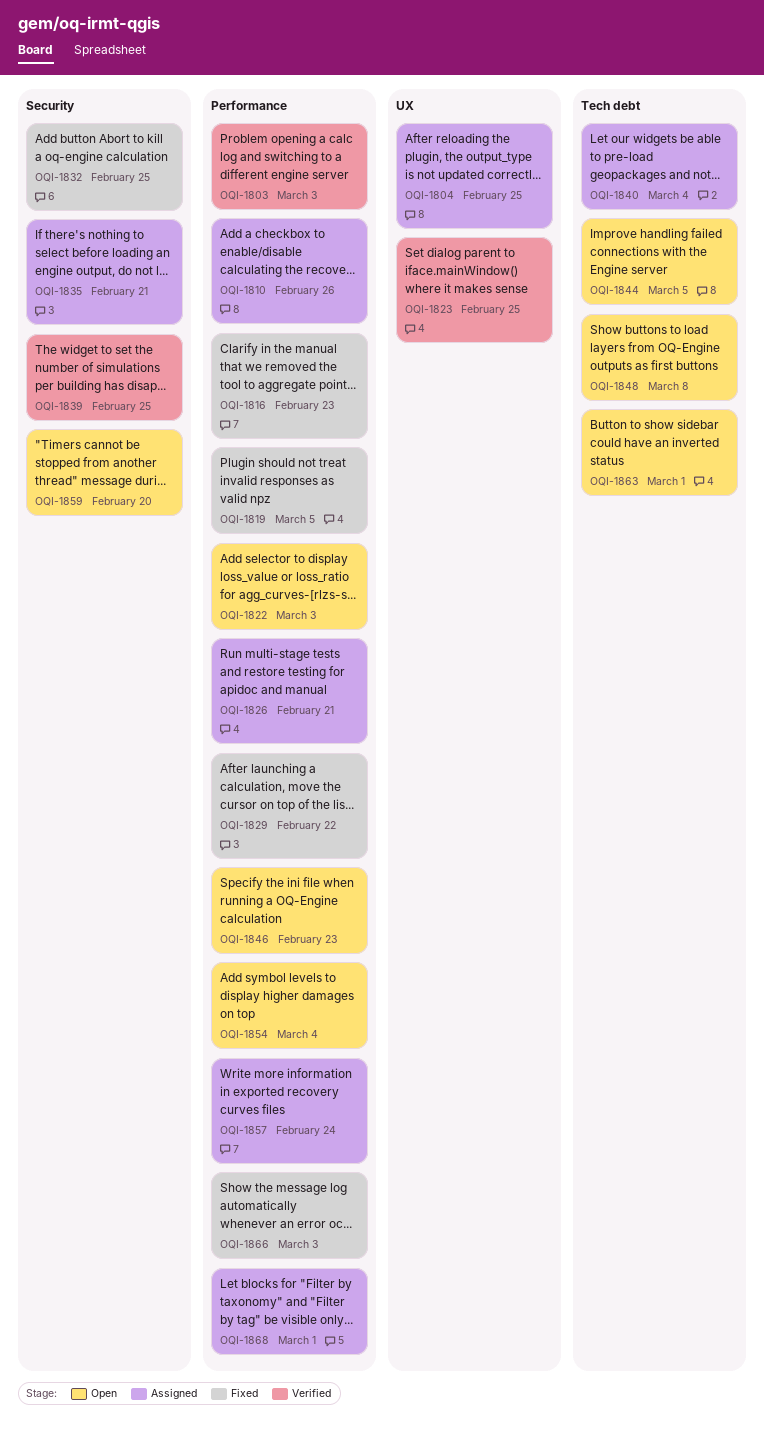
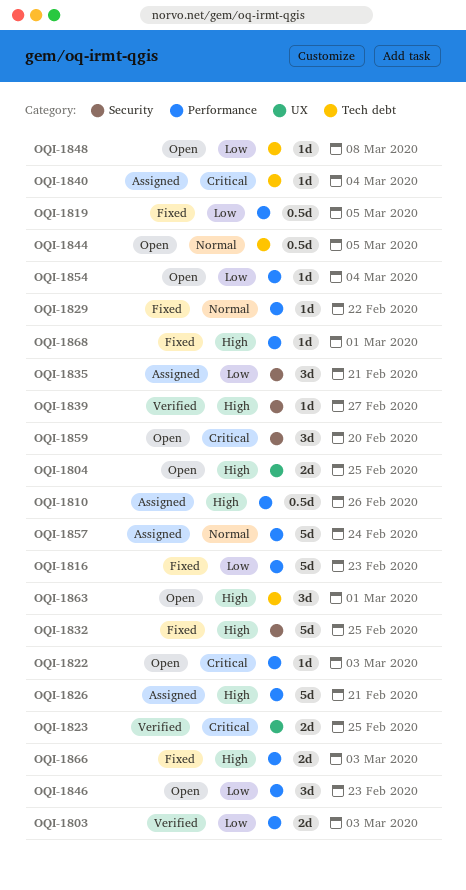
OQI-1804, status: Assigned -> Open
OQI-1839, due: Feb 25 -> Feb 27
OQI-1868, status: Assigned -> Fixed

